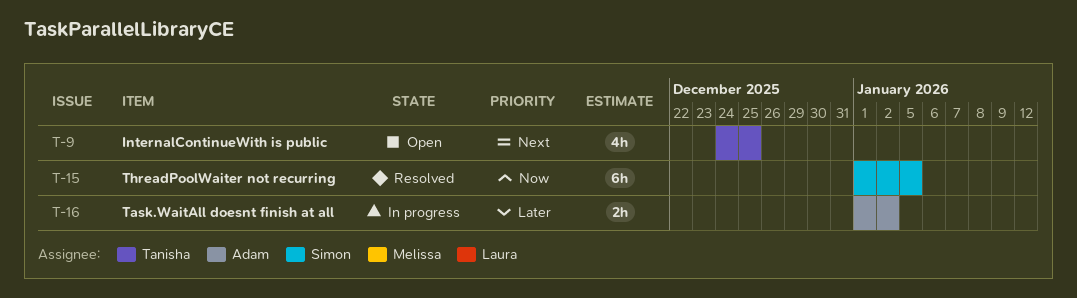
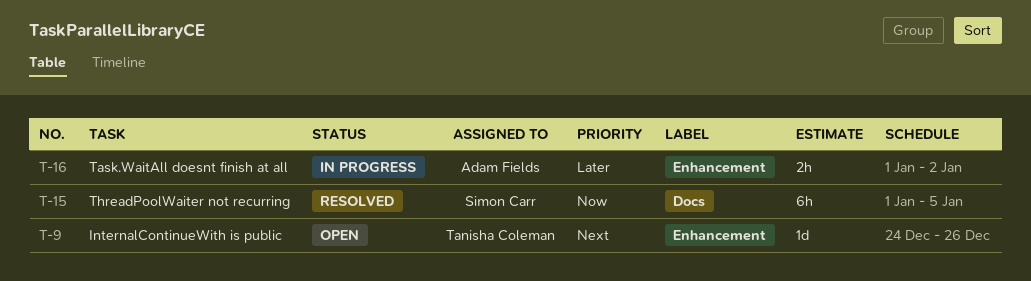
T-9, estimate: 4h -> 1d
T-9, due: Dec 25 -> Dec 26

